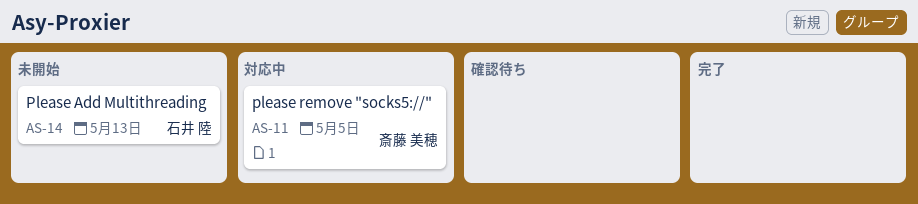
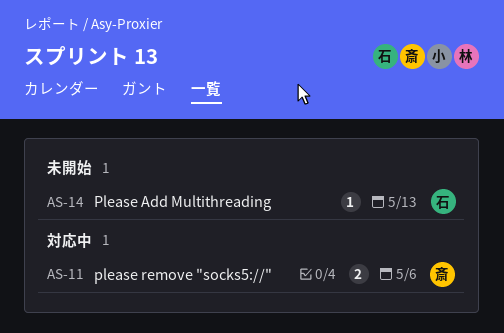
AS-11, due: May 5 -> May 6

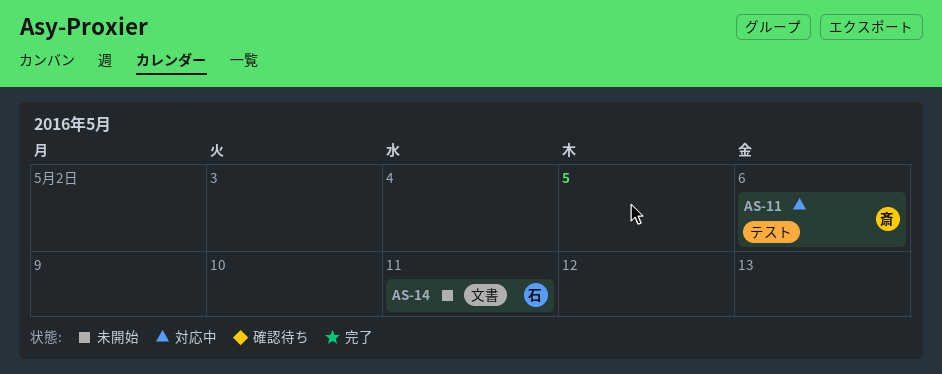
AS-14, due: May 13 -> May 11

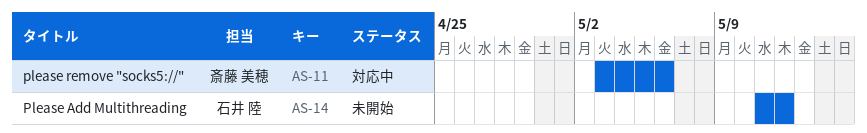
AS-14, due: May 11 -> May 12

